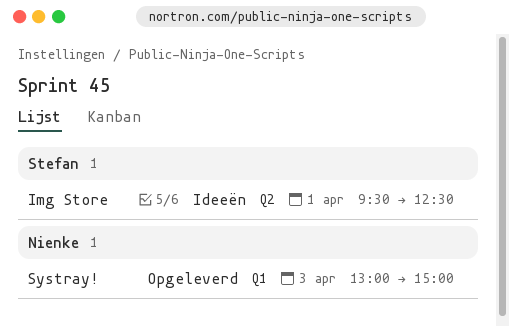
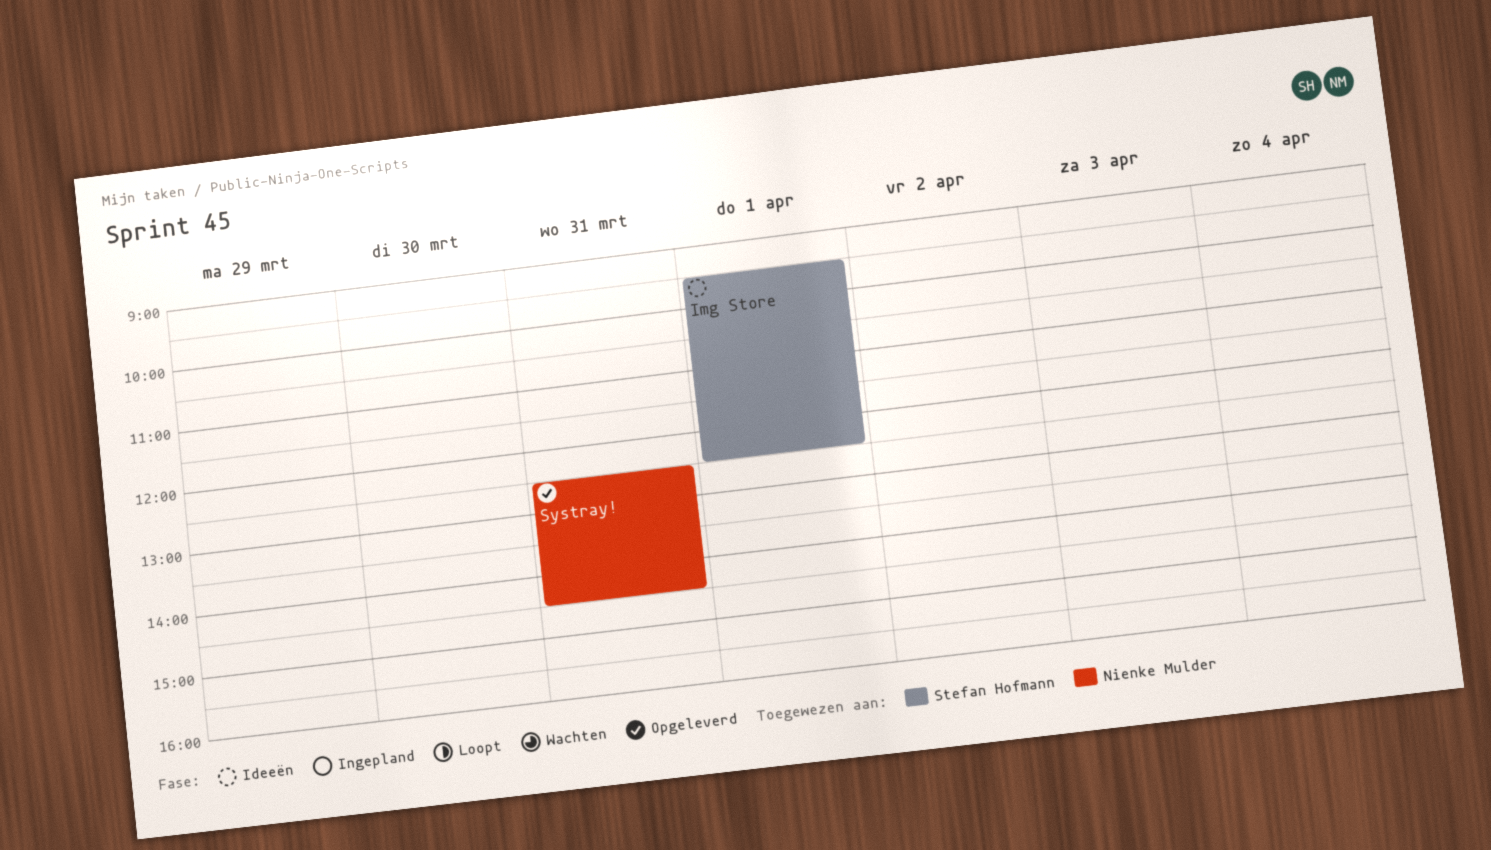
Systray!, day: Apr 3 -> Mar 31
Systray!, begins: 13:00 -> 12:30
Systray!, ends: 15:00 -> 14:30

